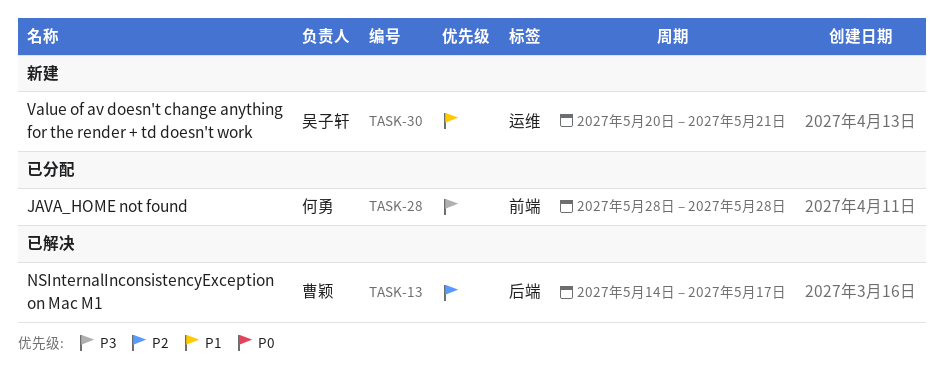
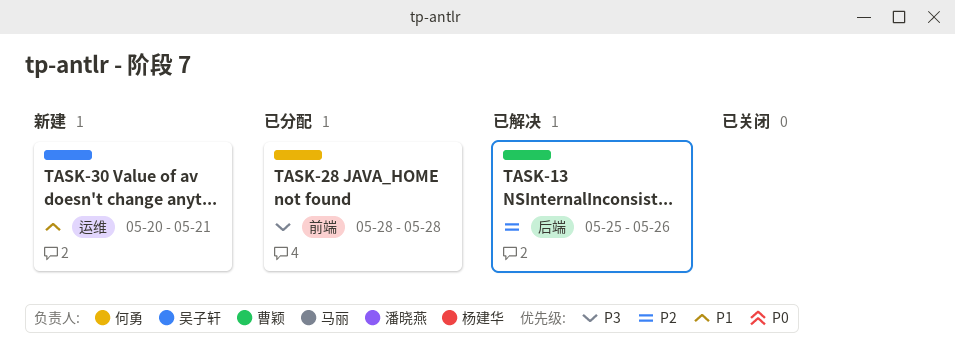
TASK-13, start: May 14 -> May 25
TASK-13, due: May 17 -> May 26

